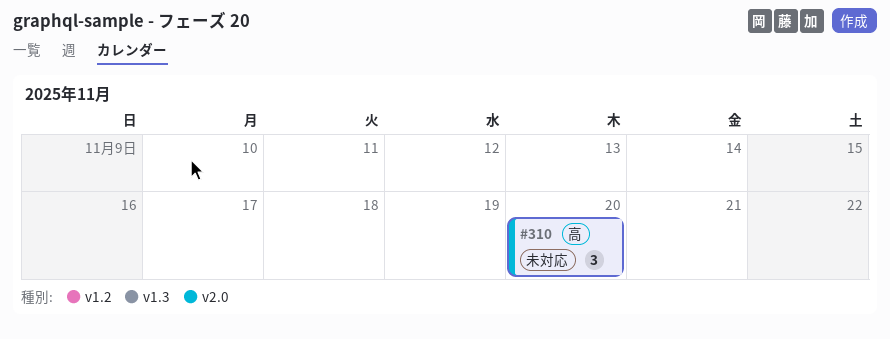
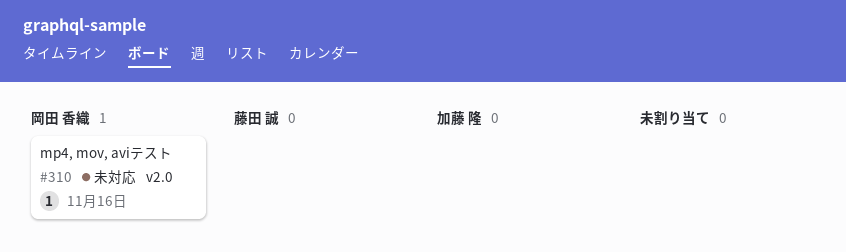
#310, estimate: 3 -> 1
#310, due: Nov 20 -> Nov 16

